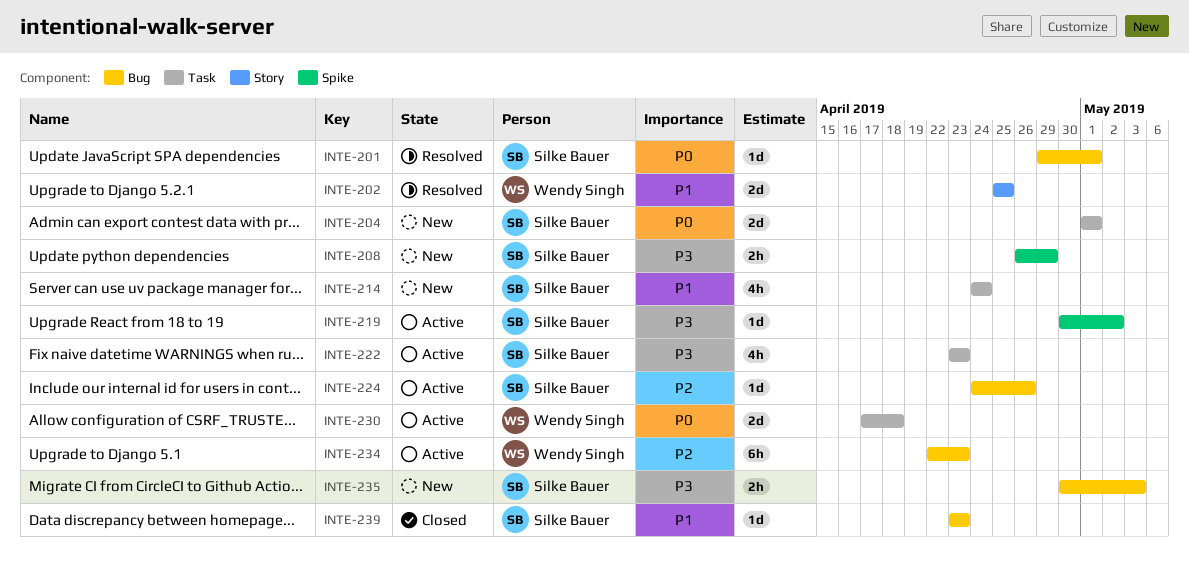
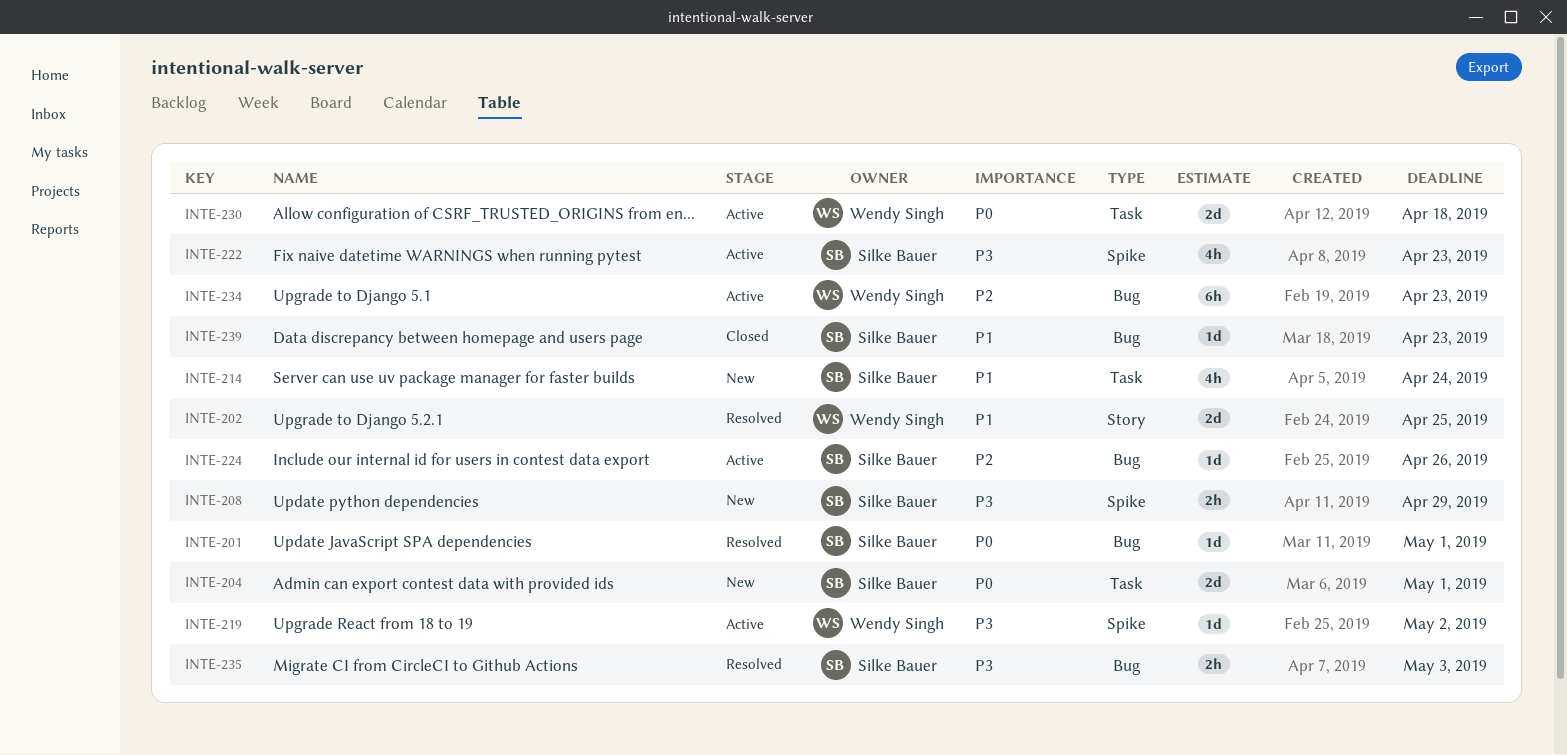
INTE-219, owner: Silke Bauer -> Wendy Singh
INTE-222, label: Task -> Spike
INTE-235, status: New -> Resolved

